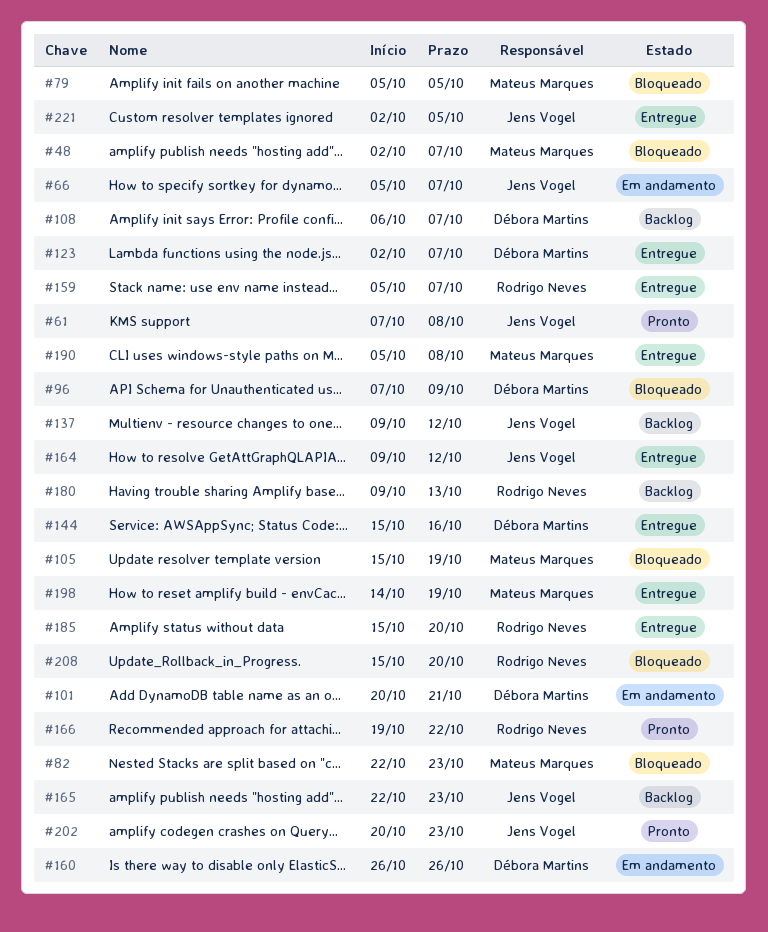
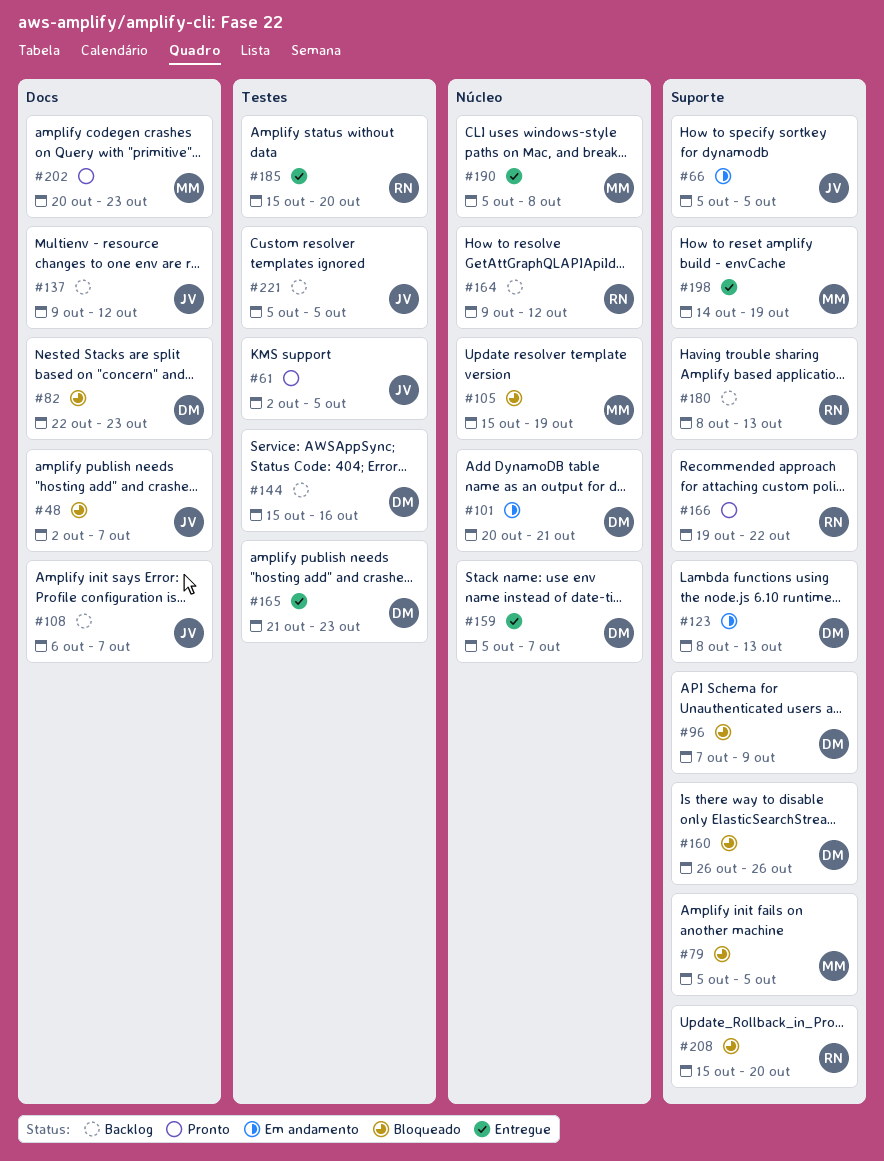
#48, owner: Mateus Marques -> Jens Vogel
#61, start: Oct 7 -> Oct 2
#61, due: Oct 8 -> Oct 5
#66, due: Oct 7 -> Oct 5
#82, owner: Mateus Marques -> Débora Martins
#108, owner: Débora Martins -> Jens Vogel
#123, status: Entregue -> Em andamento
#123, start: Oct 2 -> Oct 8
#123, due: Oct 7 -> Oct 13
#144, status: Entregue -> Backlog
#159, owner: Rodrigo Neves -> Débora Martins
#160, status: Em andamento -> Bloqueado
#164, status: Entregue -> Backlog
#164, owner: Jens Vogel -> Rodrigo Neves
#165, status: Backlog -> Entregue
#165, owner: Jens Vogel -> Débora Martins
#165, start: Oct 22 -> Oct 21
#180, start: Oct 9 -> Oct 8
#202, owner: Jens Vogel -> Mateus Marques
#221, status: Entregue -> Backlog
#221, start: Oct 2 -> Oct 5

